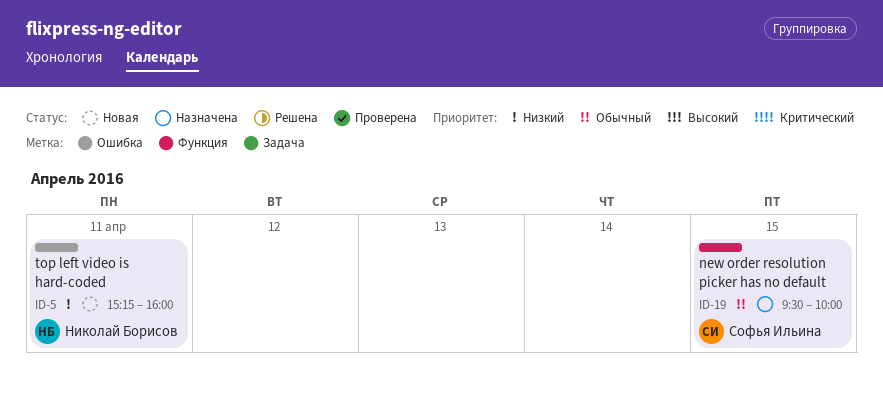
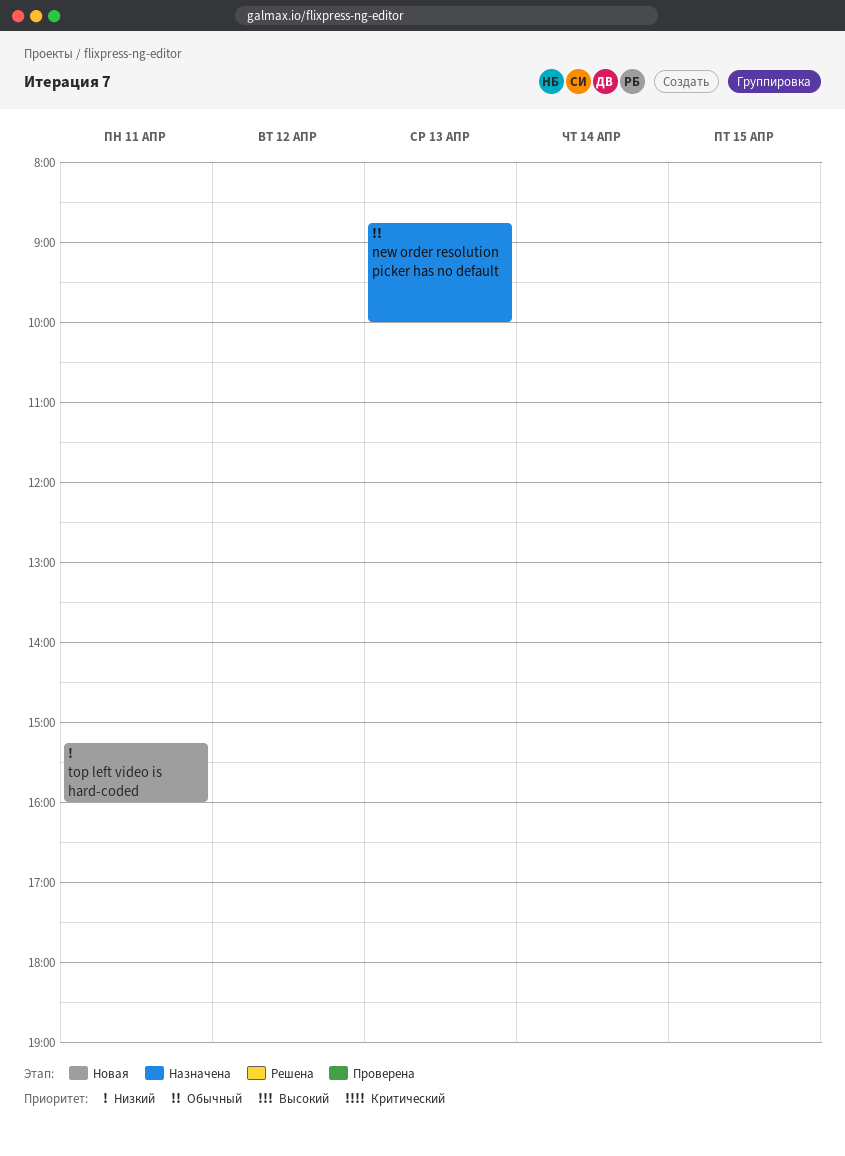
new order resolution picker has no default, day: Apr 15 -> Apr 13
new order resolution picker has no default, begins: 09:30 -> 08:45

